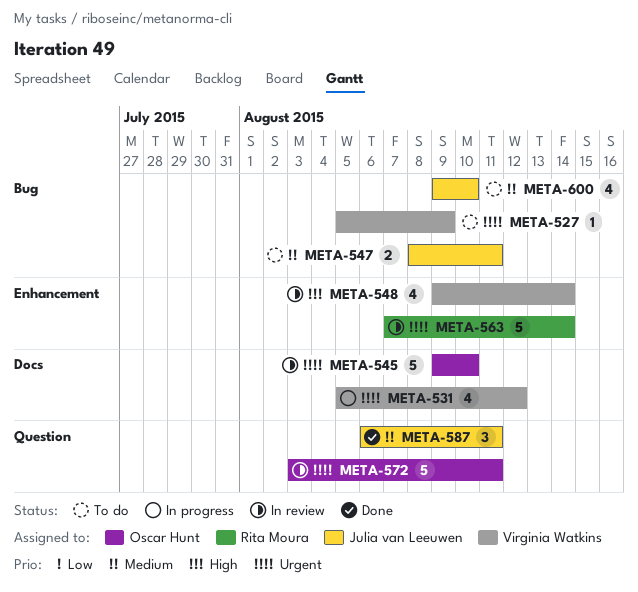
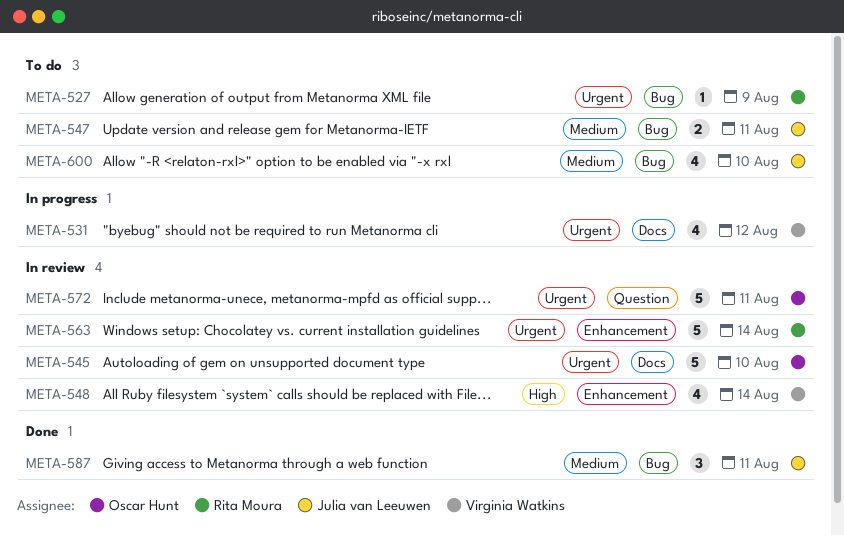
META-527, owner: Virginia Watkins -> Rita Moura
META-587, label: Question -> Bug

